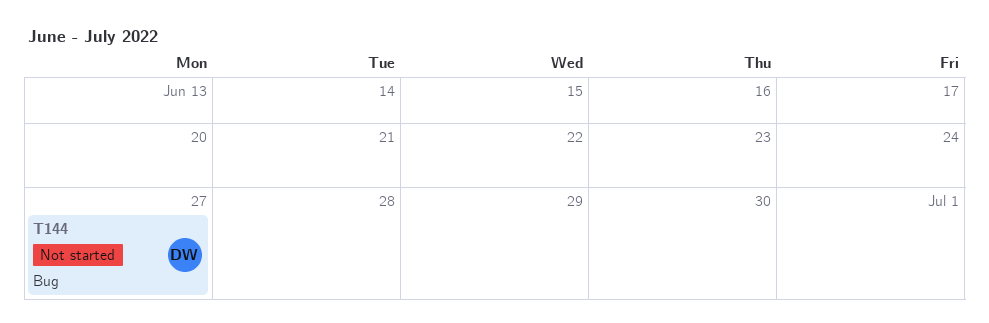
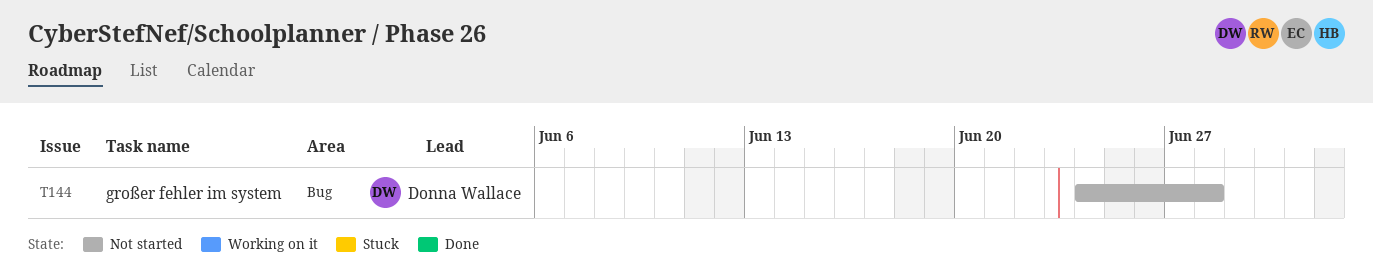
T144, due: Jun 27 -> Jun 28

